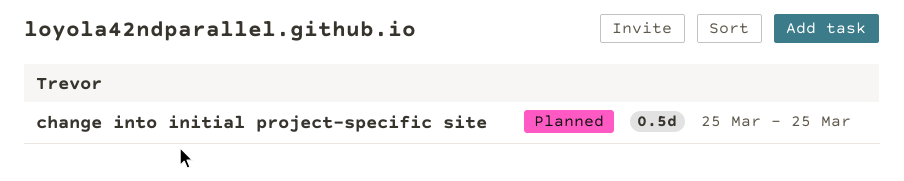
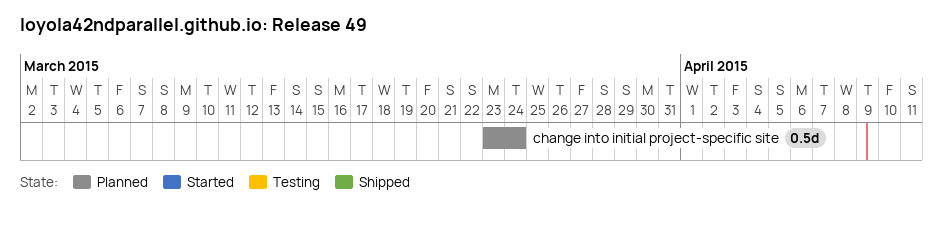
change into initial project-specific site, start: Mar 25 -> Mar 23
change into initial project-specific site, due: Mar 25 -> Mar 24

